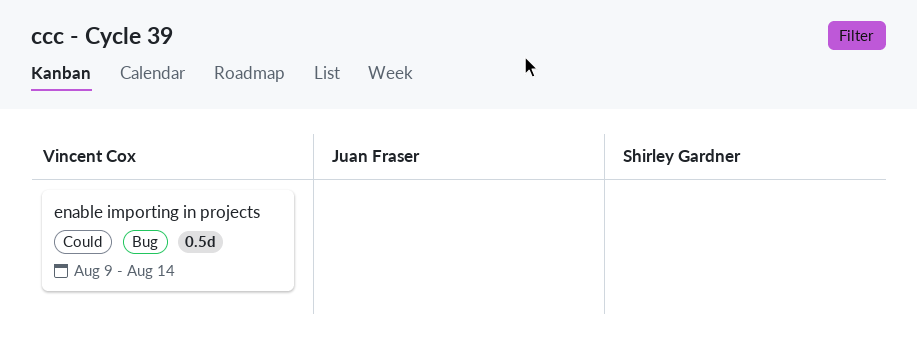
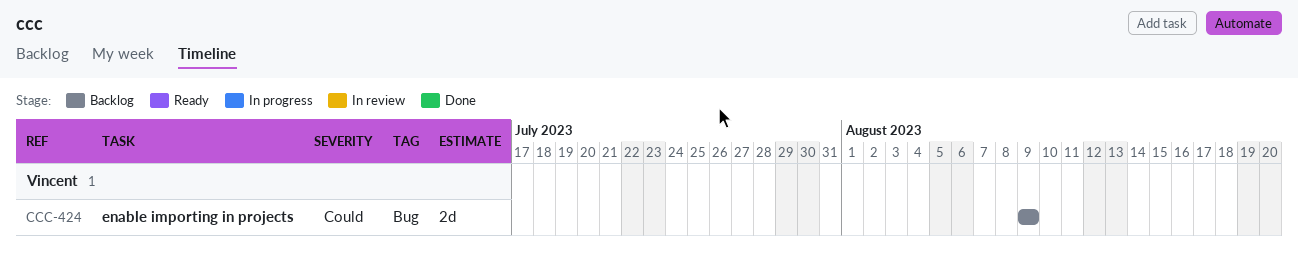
enable importing in projects, estimate: 0.5d -> 2d
enable importing in projects, due: Aug 14 -> Aug 9

